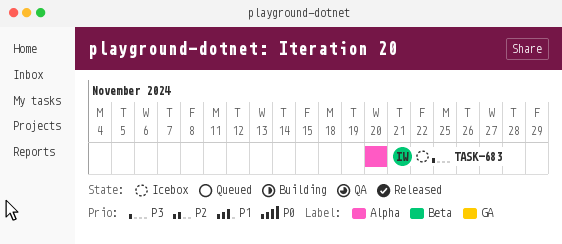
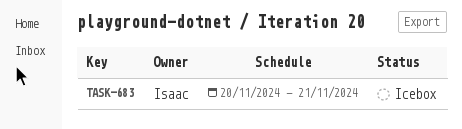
TASK-683, due: Nov 20 -> Nov 21

